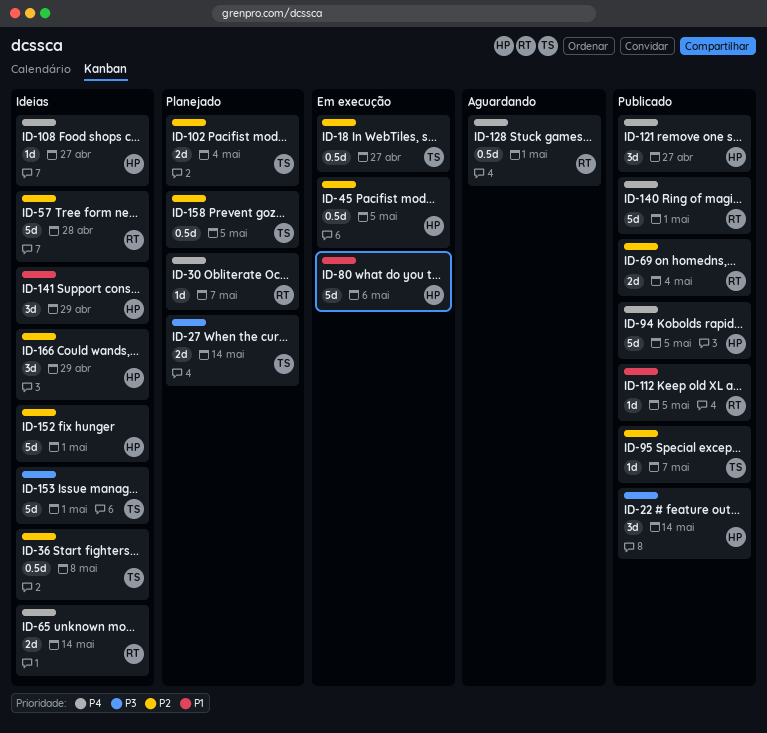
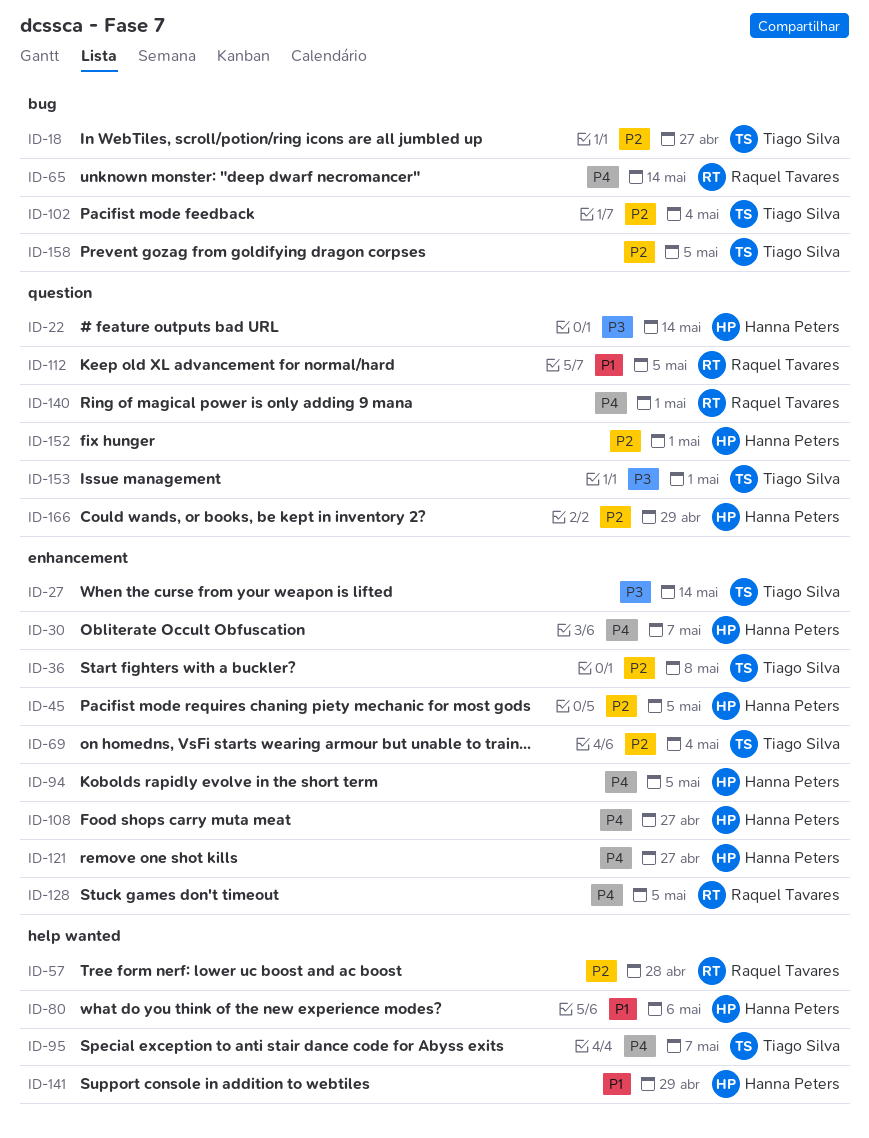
ID-30, owner: Raquel Tavares -> Hanna Peters
ID-69, owner: Raquel Tavares -> Tiago Silva
ID-95, priority: P2 -> P4
ID-128, due: May 1 -> May 5

